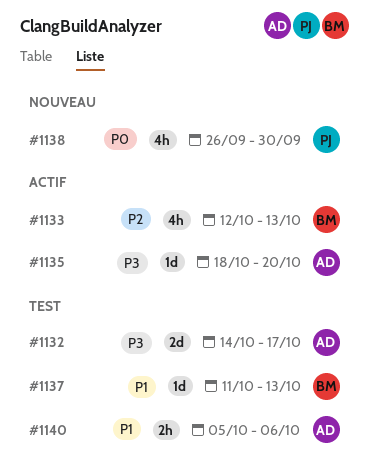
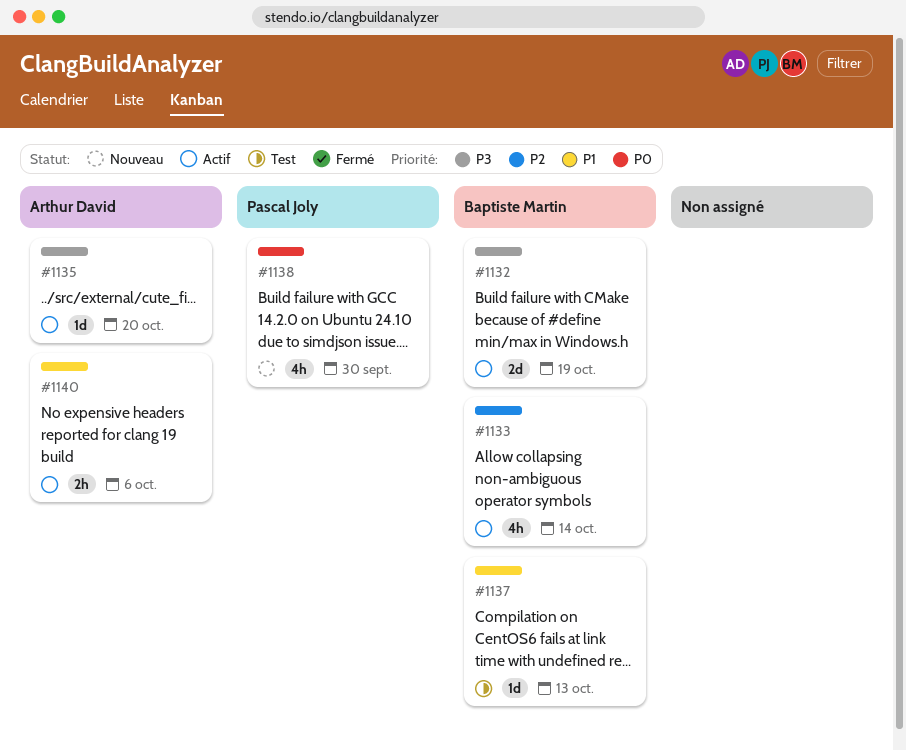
#1132, status: Test -> Actif
#1132, owner: Arthur David -> Baptiste Martin
#1132, due: Oct 17 -> Oct 19
#1133, due: Oct 13 -> Oct 14
#1140, status: Test -> Actif

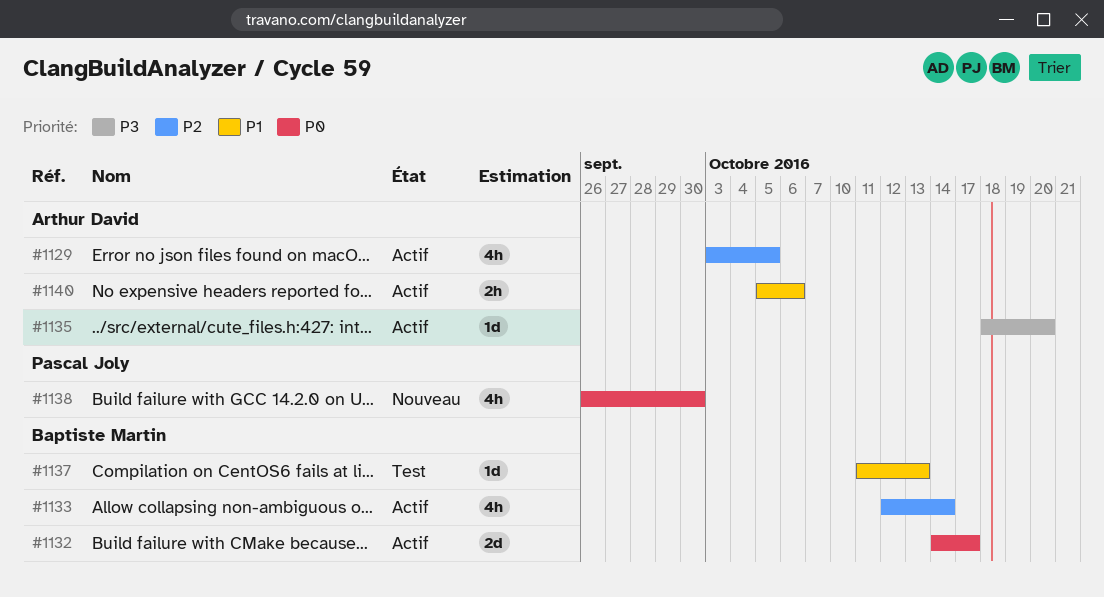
#1129: none -> present
#1132, priority: P3 -> P0
#1132, due: Oct 19 -> Oct 17

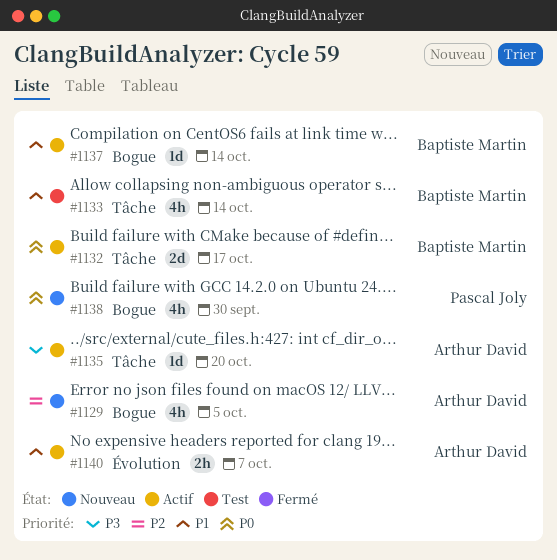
#1129, status: Actif -> Nouveau
#1133, status: Actif -> Test
#1133, priority: P2 -> P1
#1137, status: Test -> Actif
#1137, due: Oct 13 -> Oct 14
#1140, due: Oct 6 -> Oct 7

